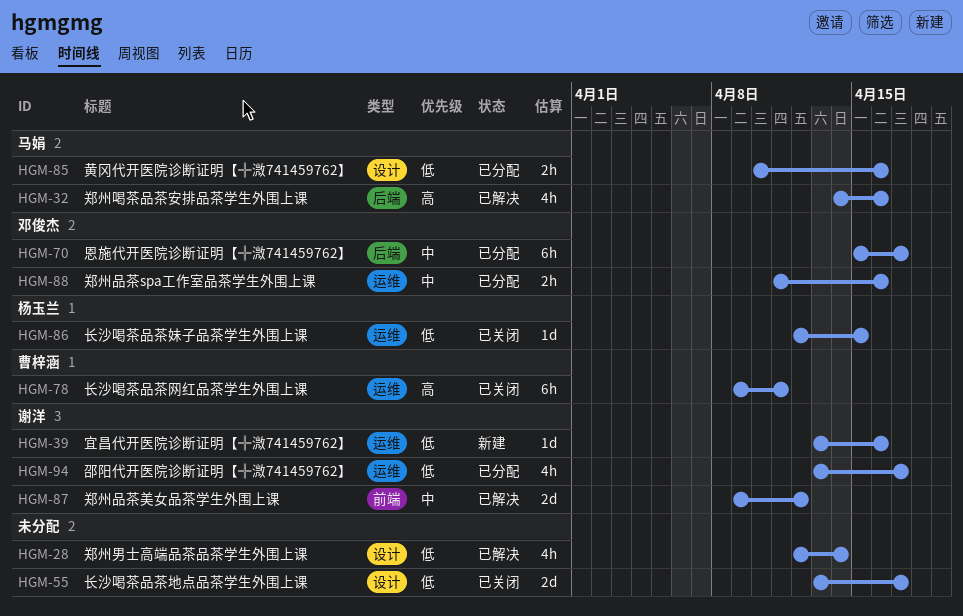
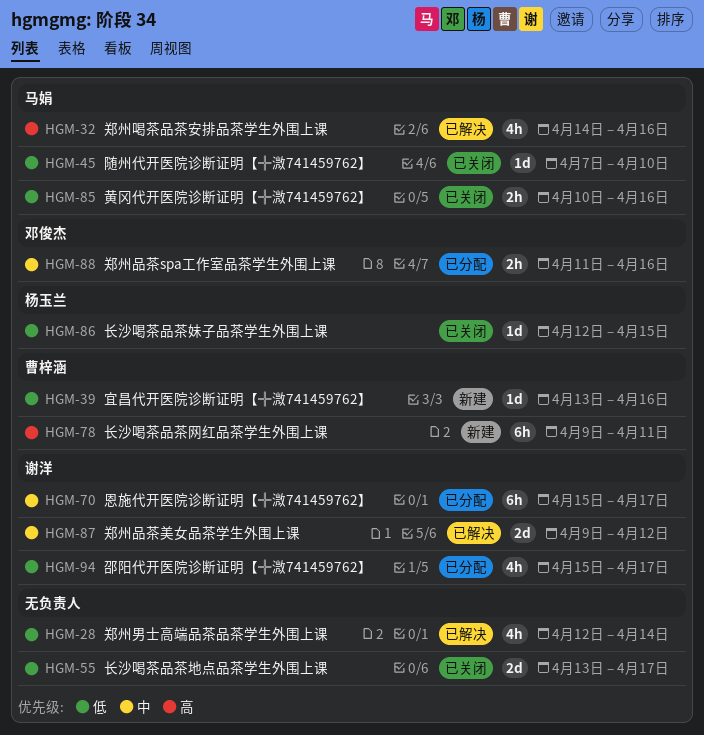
HGM-39, owner: 谢洋 -> 曹梓涵
HGM-45: none -> present
HGM-70, owner: 邓俊杰 -> 谢洋
HGM-78, status: 已关闭 -> 新建
HGM-85, status: 已分配 -> 已关闭
HGM-94, start: Apr 13 -> Apr 15

